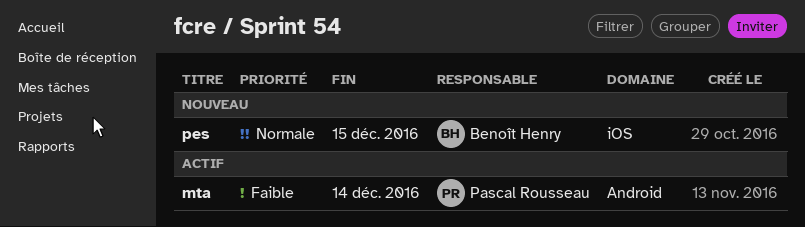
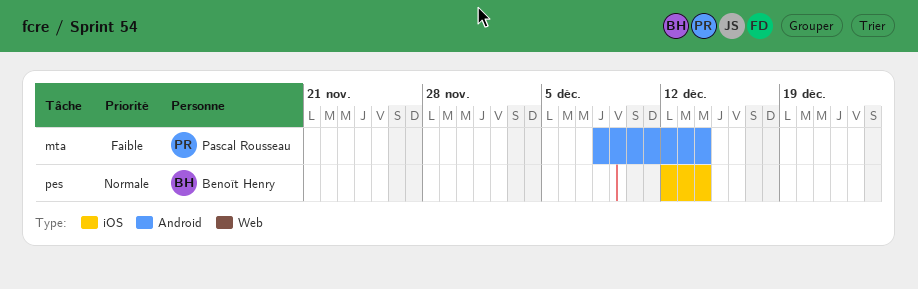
pes, due: Dec 15 -> Dec 14

